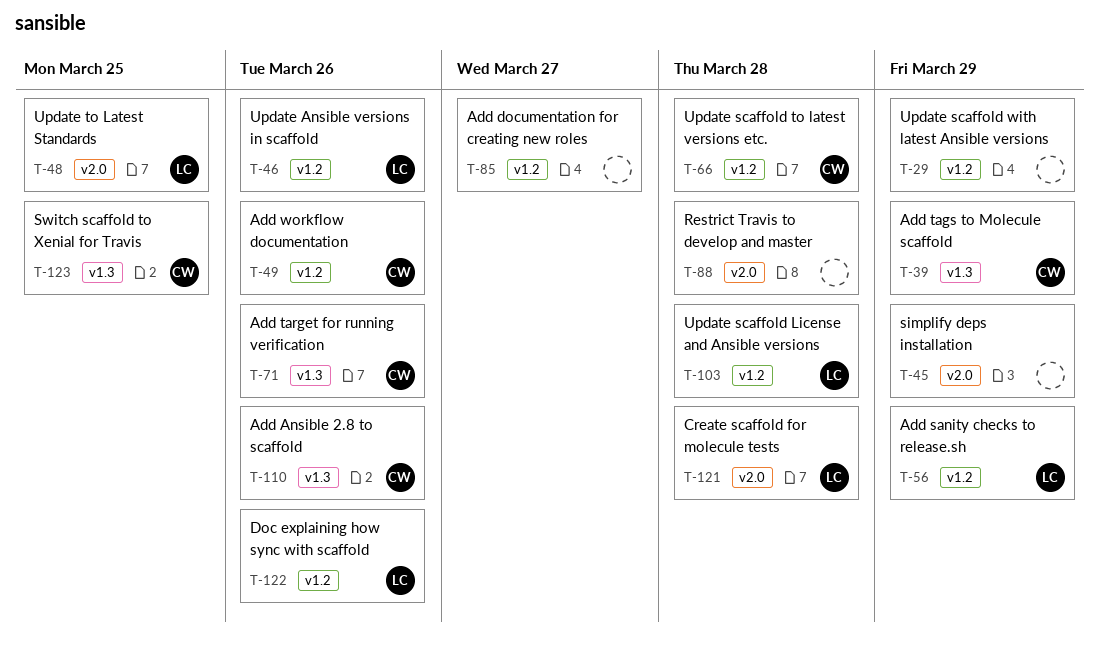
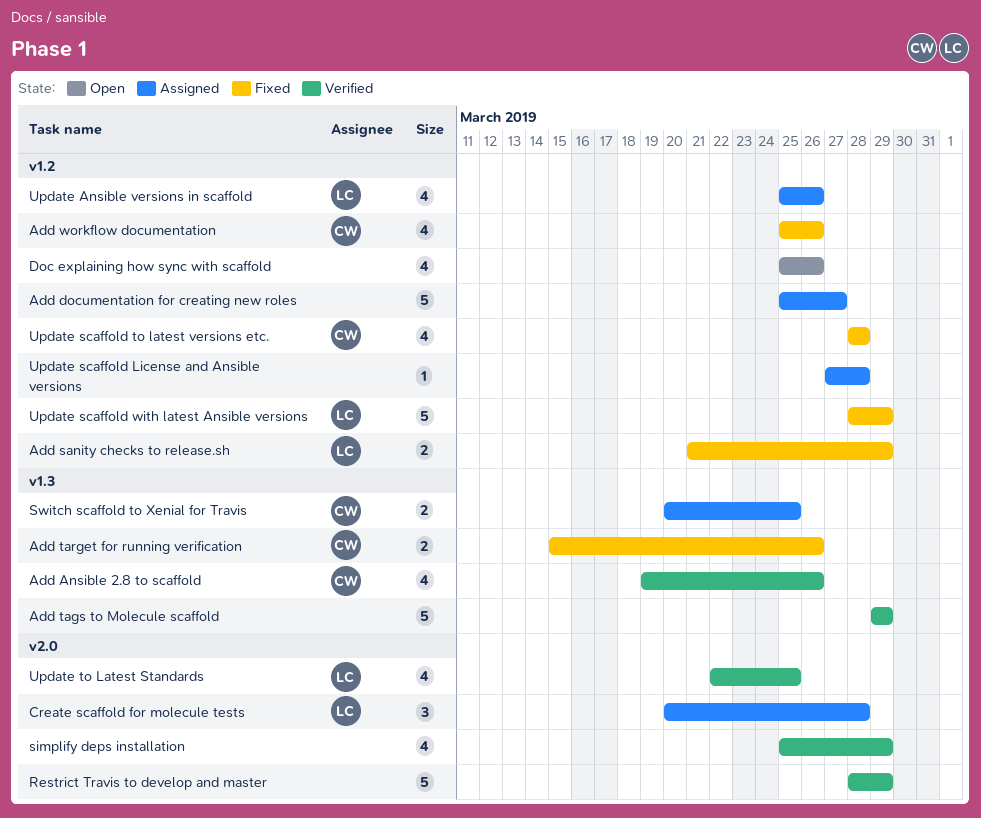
Add tags to Molecule scaffold, owner: CW -> none
Doc explaining how sync with scaffold, owner: LC -> none
Restrict Travis to develop and master, due: Mar 28 -> Mar 29
Update scaffold License and Ansible versions, owner: LC -> none
Update scaffold with latest Ansible versions, owner: none -> LC

